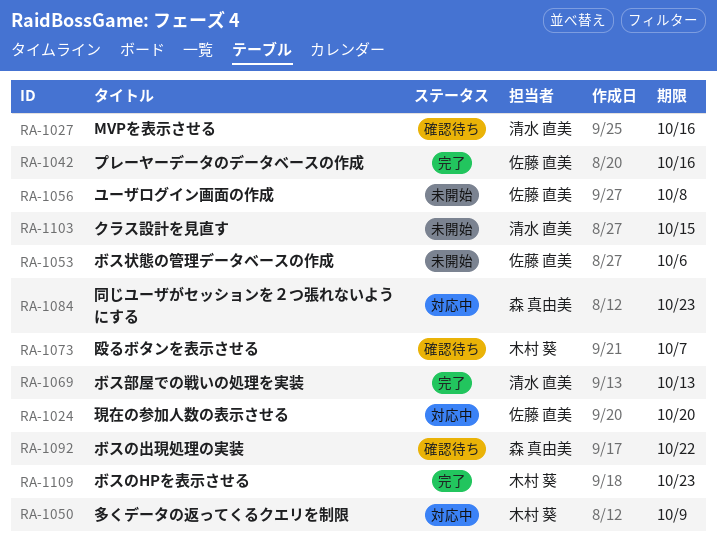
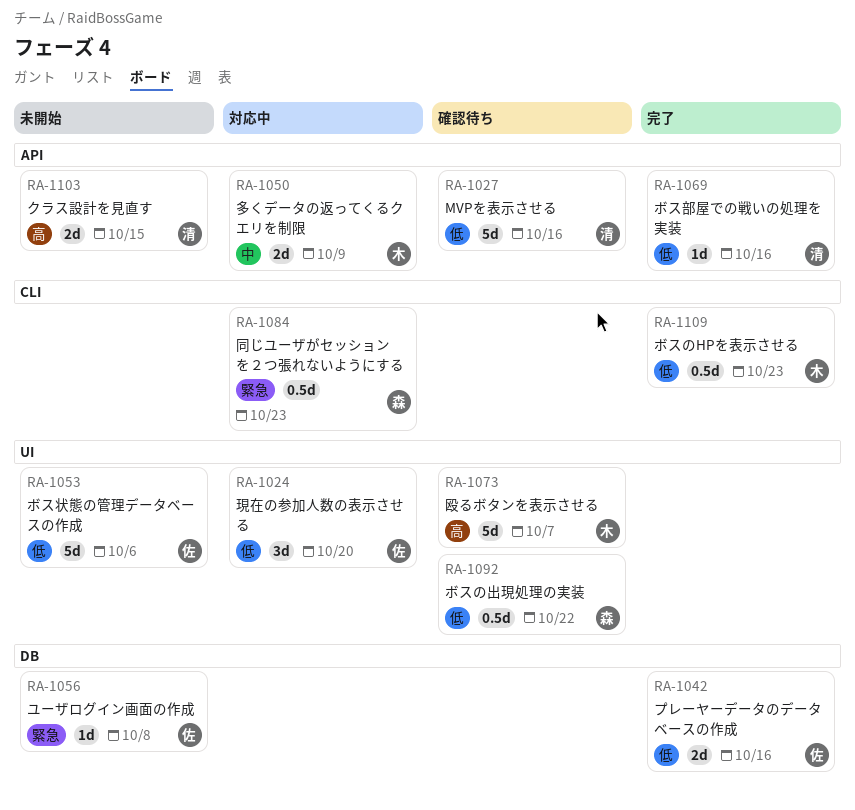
RA-1069, due: Oct 13 -> Oct 16

